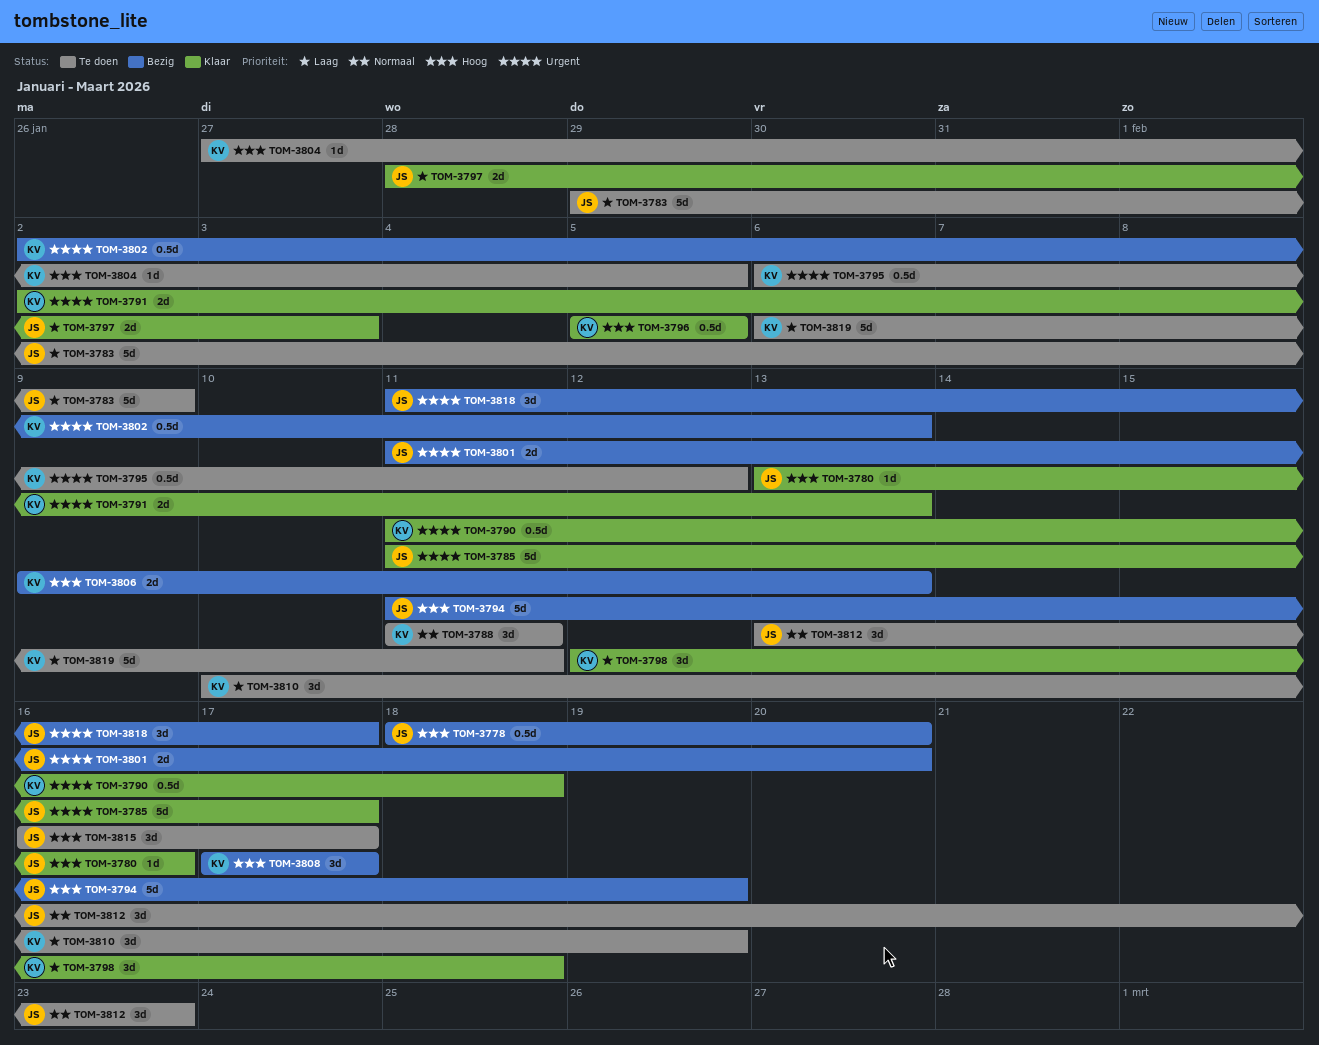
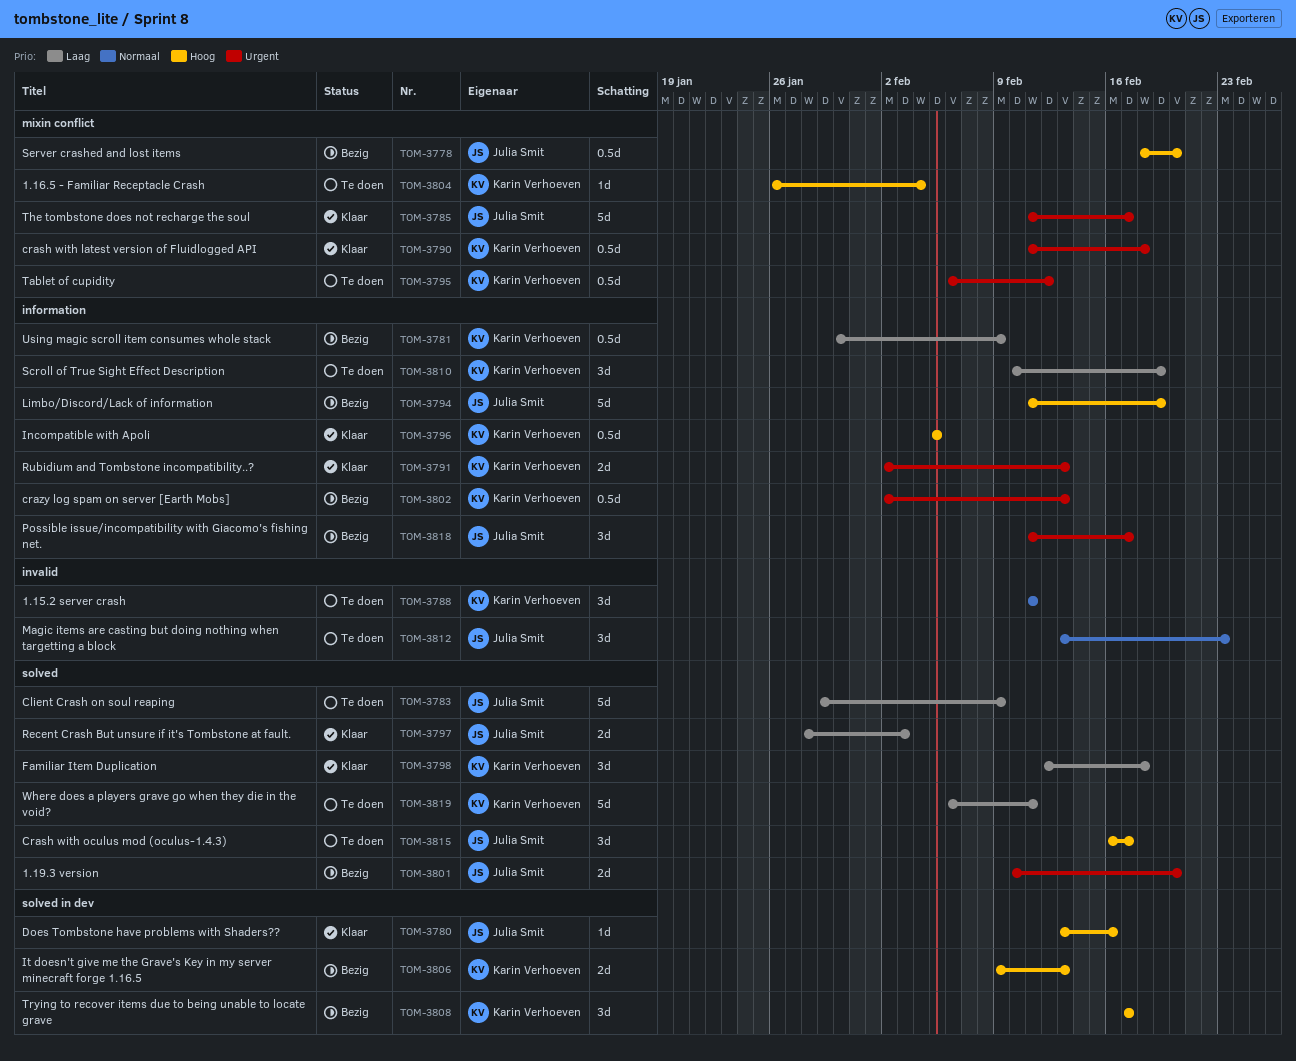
TOM-3781: none -> present
TOM-3801, start: Feb 11 -> Feb 10
TOM-3804, start: Jan 27 -> Jan 26
TOM-3804, due: Feb 5 -> Feb 4

